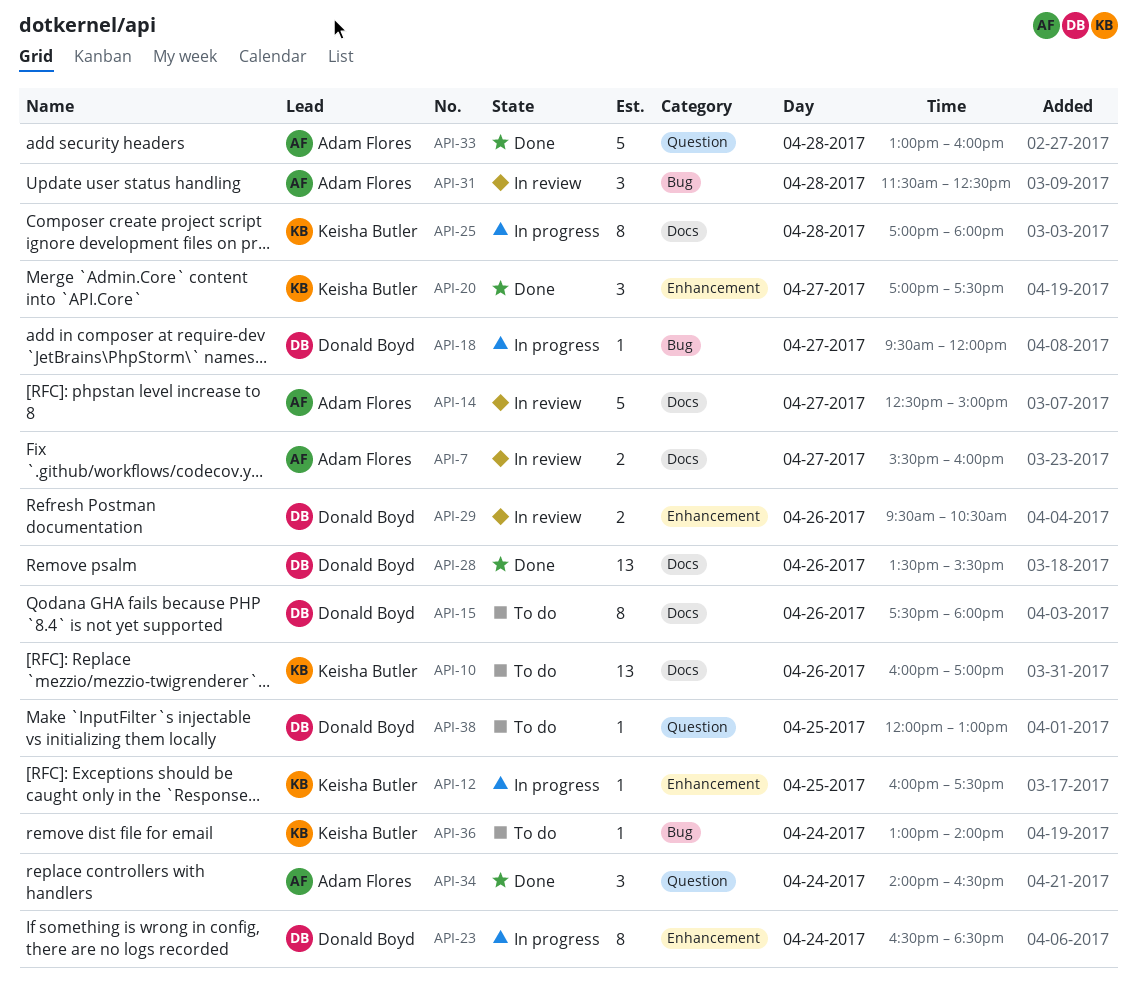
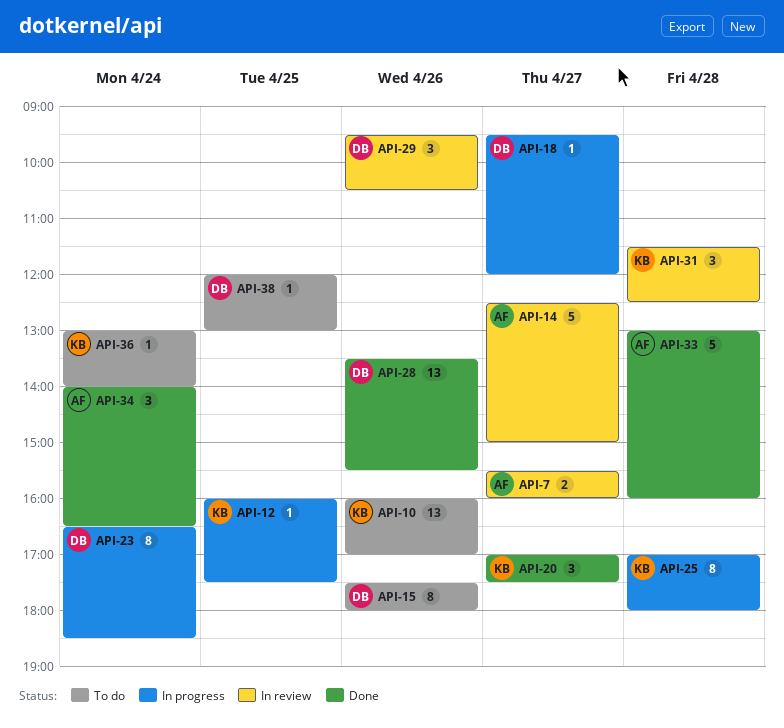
API-29, estimate: 2 -> 3
API-31, owner: Adam Flores -> Keisha Butler

